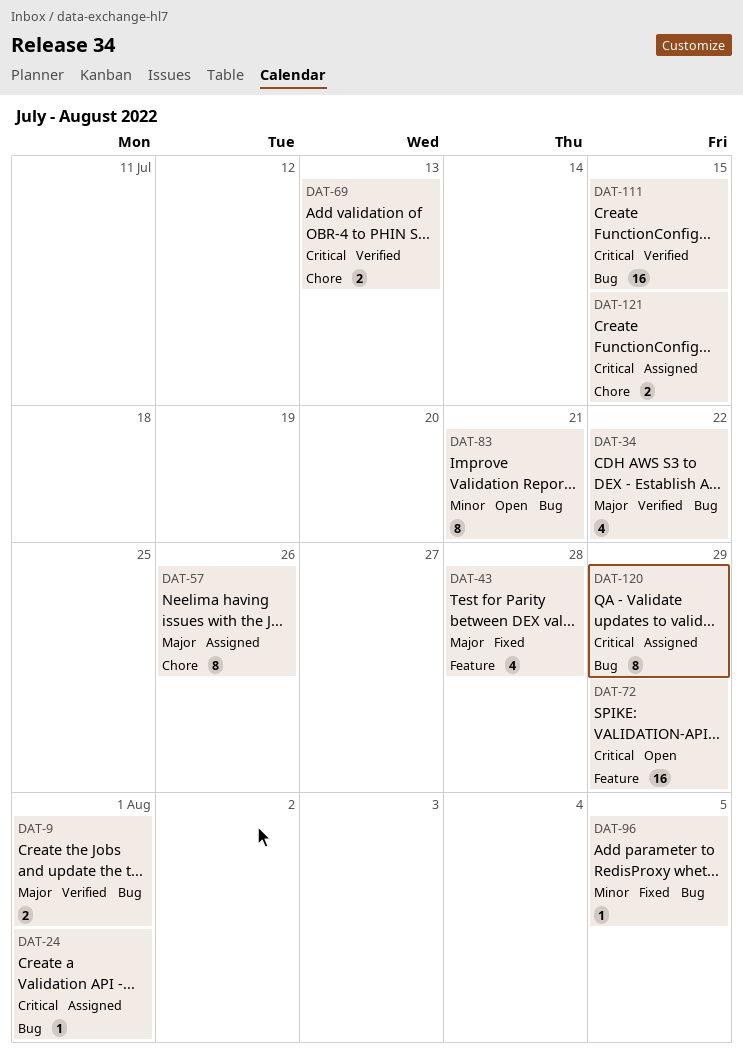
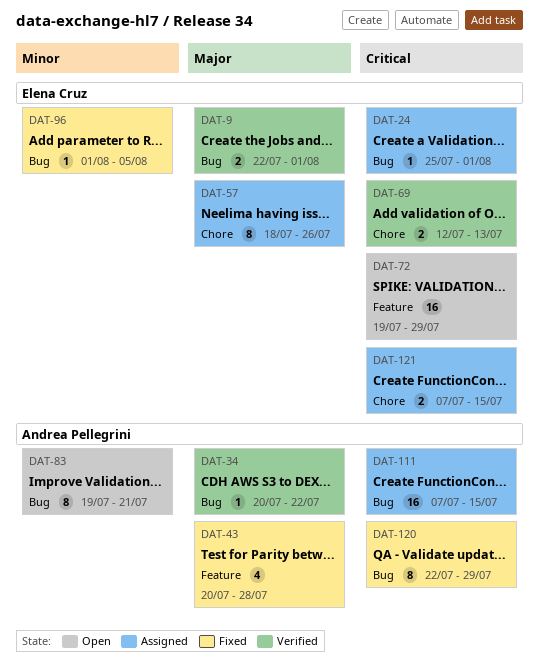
DAT-34, estimate: 4 -> 1
DAT-111, status: Verified -> Assigned
DAT-120, status: Assigned -> Fixed

